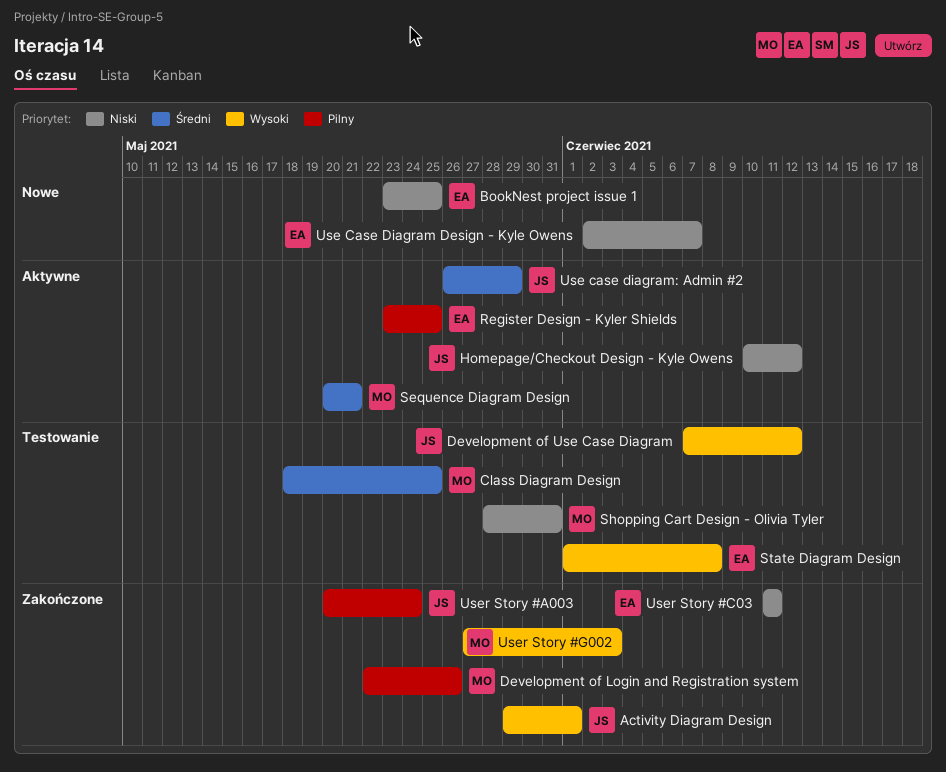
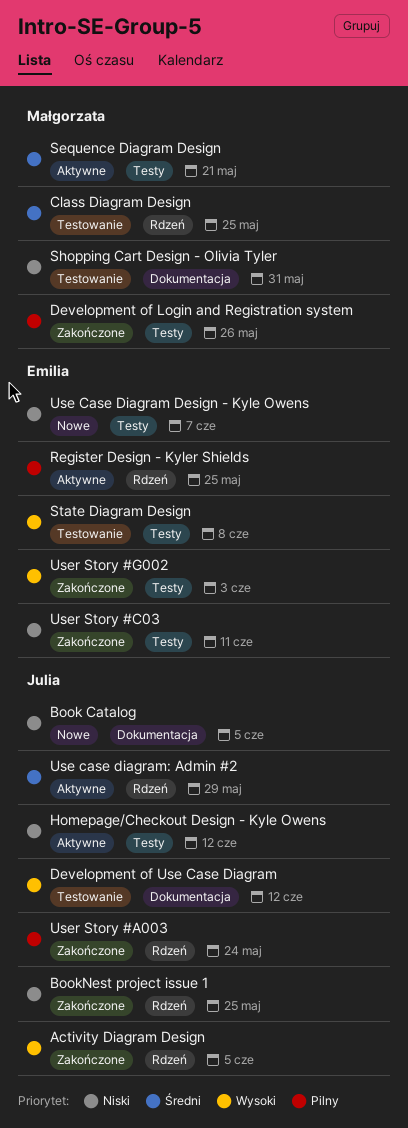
Activity Diagram Design, due: Jun 1 -> Jun 5
Book Catalog: none -> present
BookNest project issue 1, status: Nowe -> Zakończone
BookNest project issue 1, owner: Emilia -> Julia
User Story #G002, owner: Małgorzata -> Emilia

